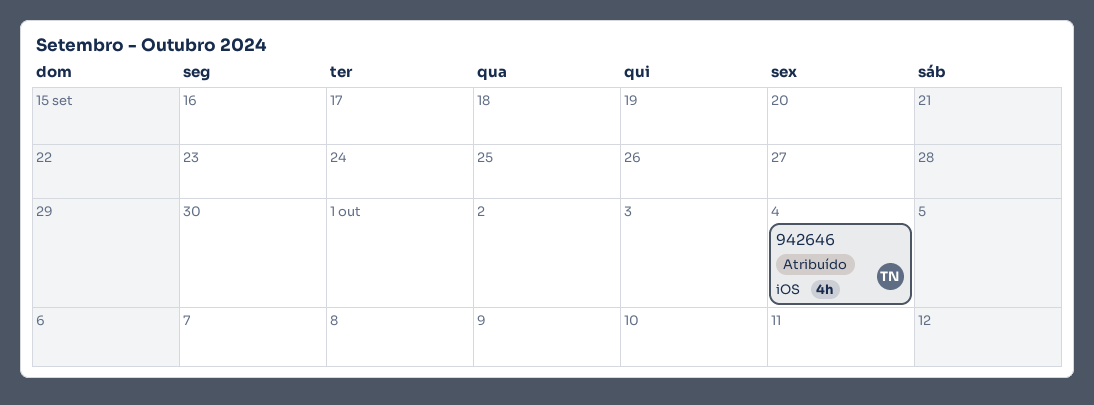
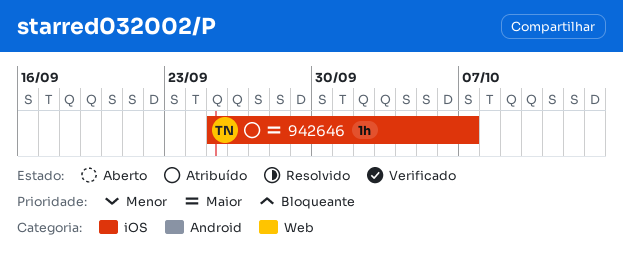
942646, estimate: 4h -> 1h
942646, due: Oct 4 -> Oct 7

